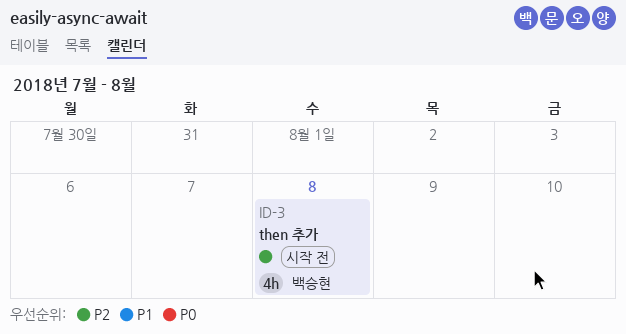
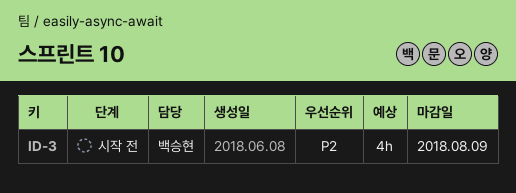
ID-3, due: Aug 8 -> Aug 9

